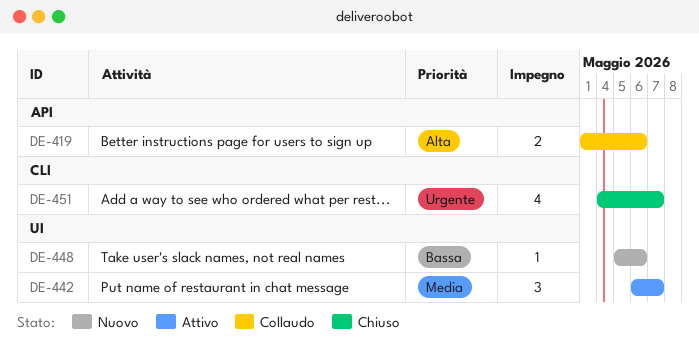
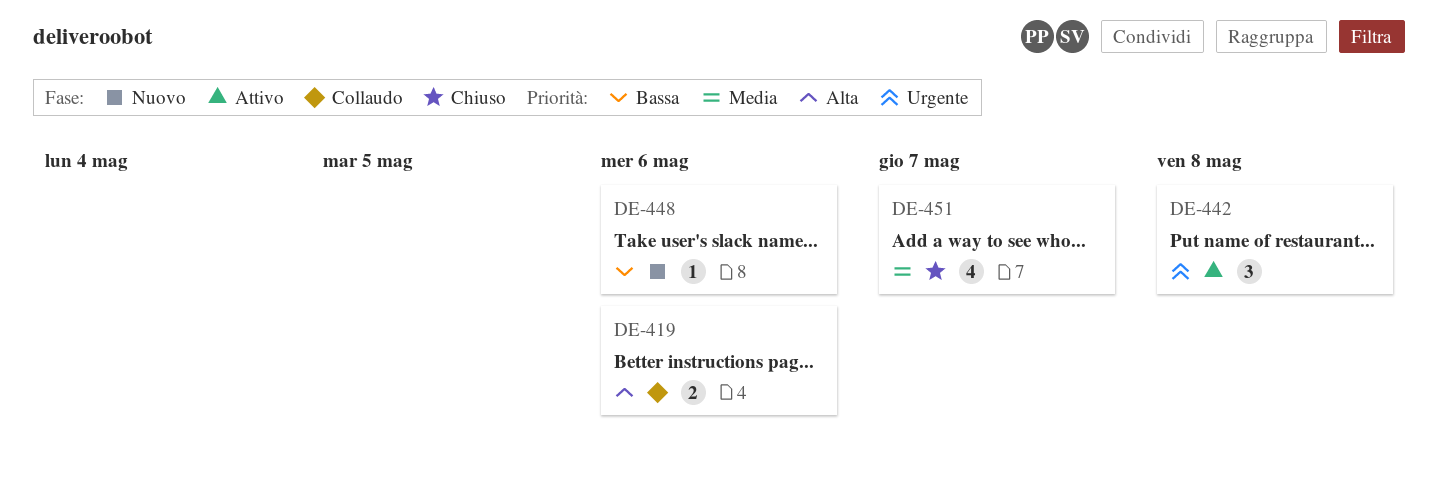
DE-442, priority: Media -> Urgente
DE-442, due: May 7 -> May 8
DE-451, priority: Urgente -> Media

